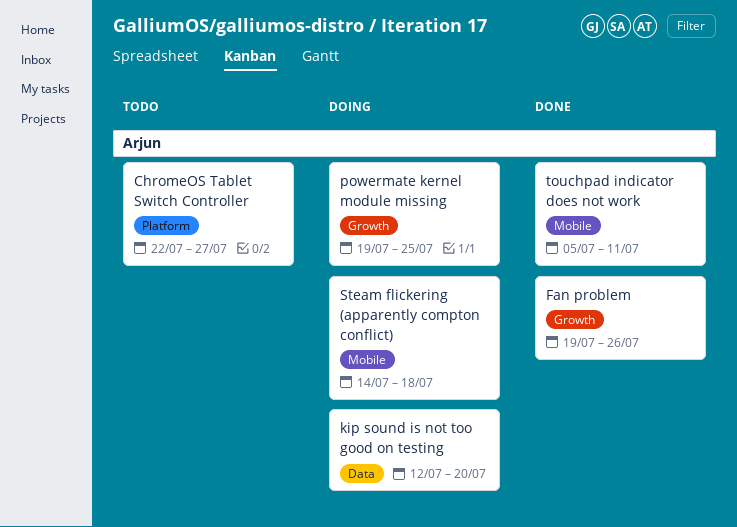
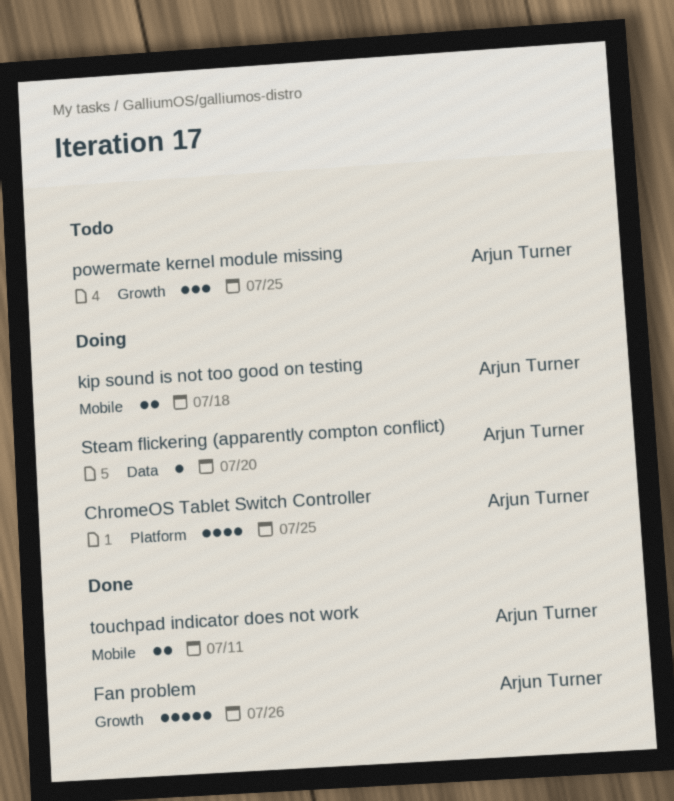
ChromeOS Tablet Switch Controller, status: Todo -> Doing
ChromeOS Tablet Switch Controller, due: Jul 27 -> Jul 25
kip sound is not too good on testing, label: Data -> Mobile
kip sound is not too good on testing, due: Jul 20 -> Jul 18
powermate kernel module missing, status: Doing -> Todo
Steam flickering (apparently compton conflict), label: Mobile -> Data
Steam flickering (apparently compton conflict), due: Jul 18 -> Jul 20

